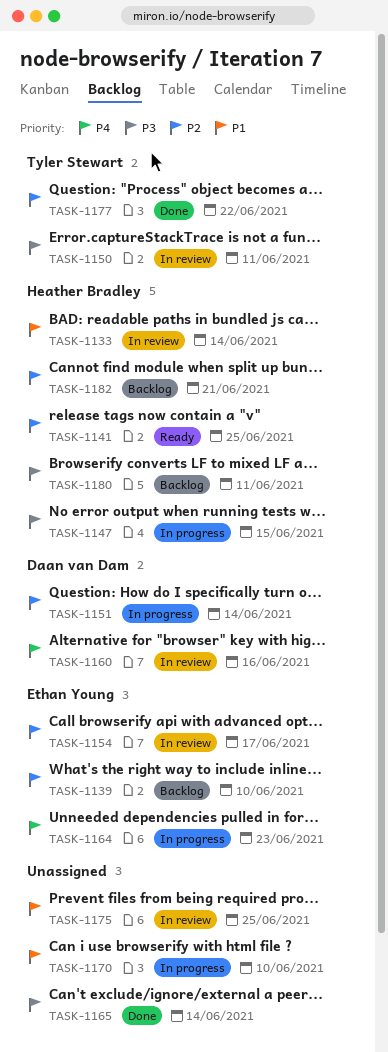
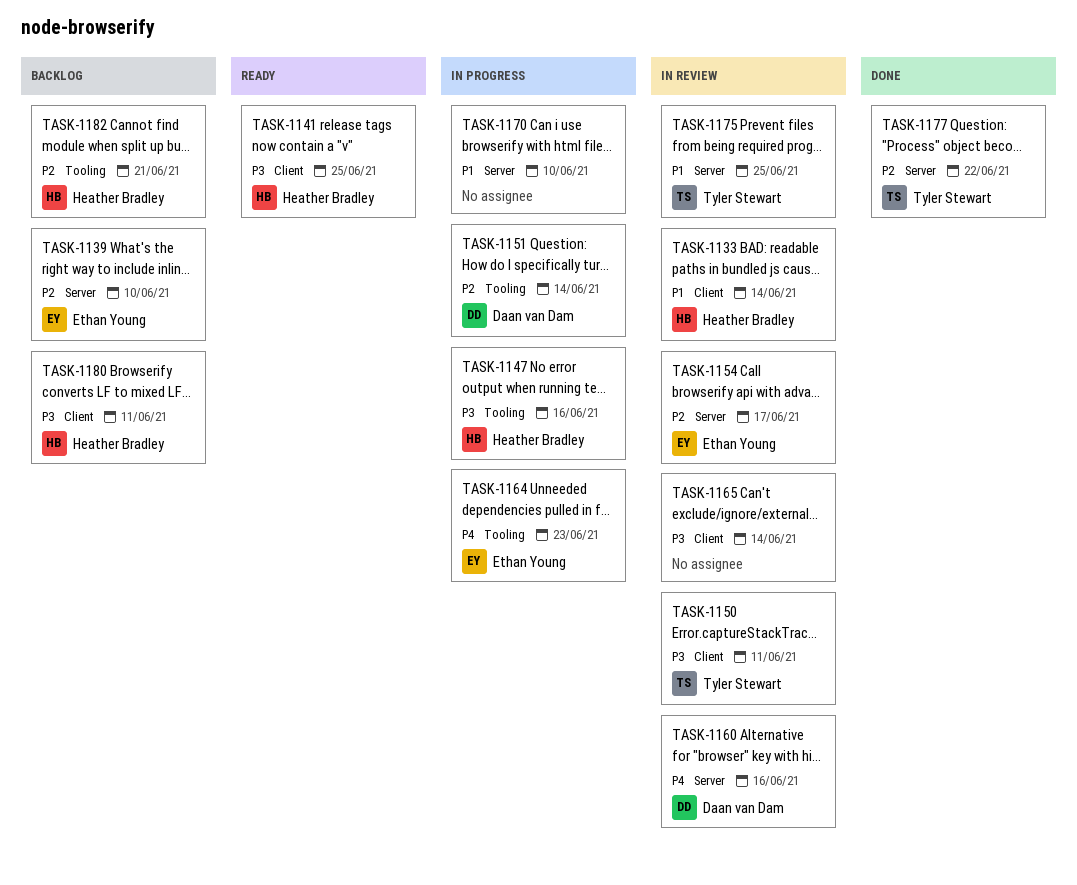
TASK-1141, priority: P2 -> P3
TASK-1147, due: Jun 15 -> Jun 16
TASK-1165, status: Done -> In review
TASK-1175, owner: none -> Tyler Stewart

